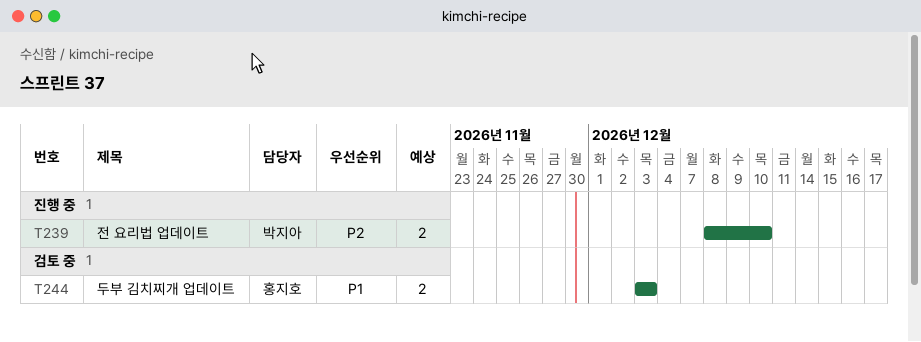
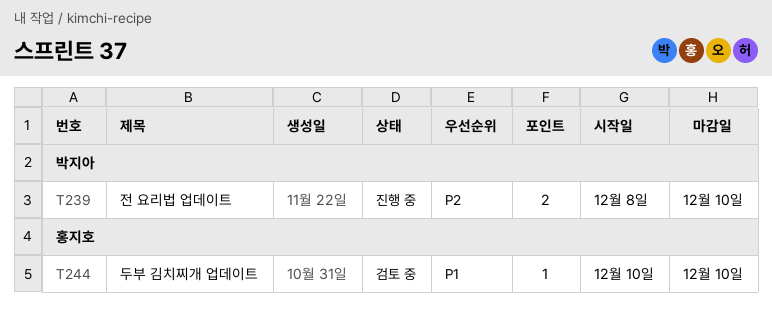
T244, estimate: 2 -> 1
T244, start: Dec 3 -> Dec 10
T244, due: Dec 3 -> Dec 10

